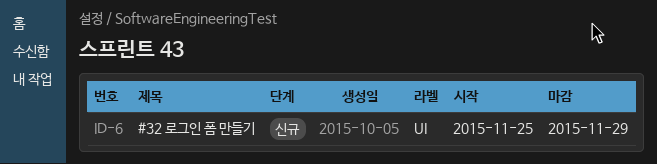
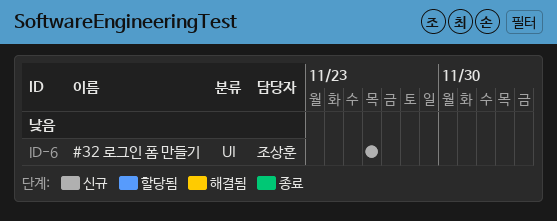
ID-6, start: Nov 25 -> Nov 26
ID-6, due: Nov 29 -> Nov 26

